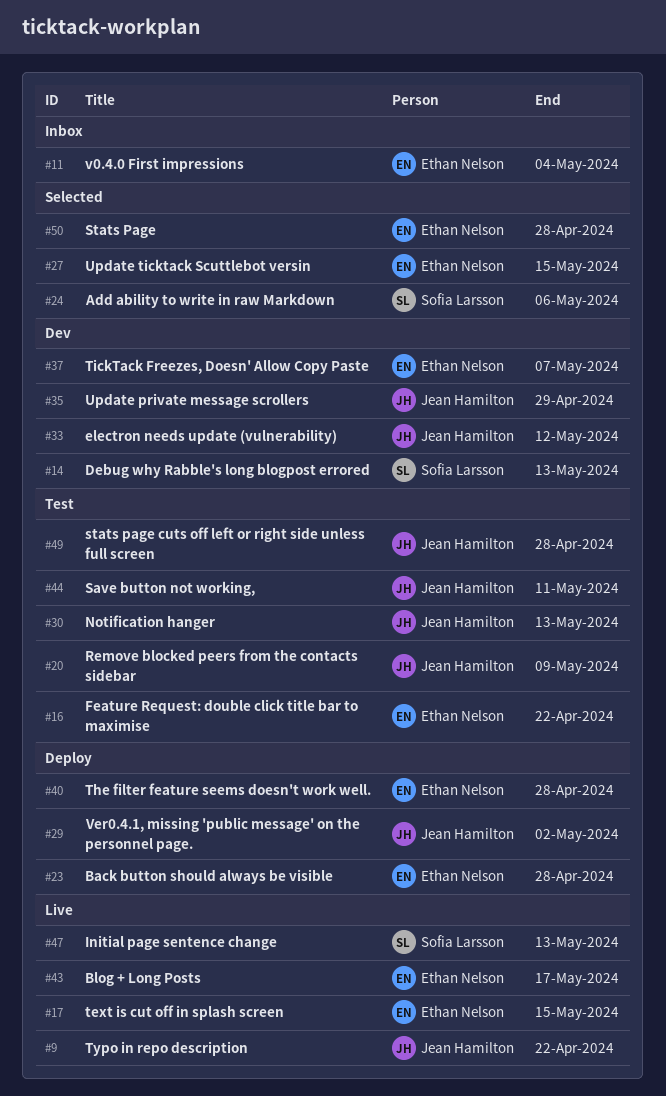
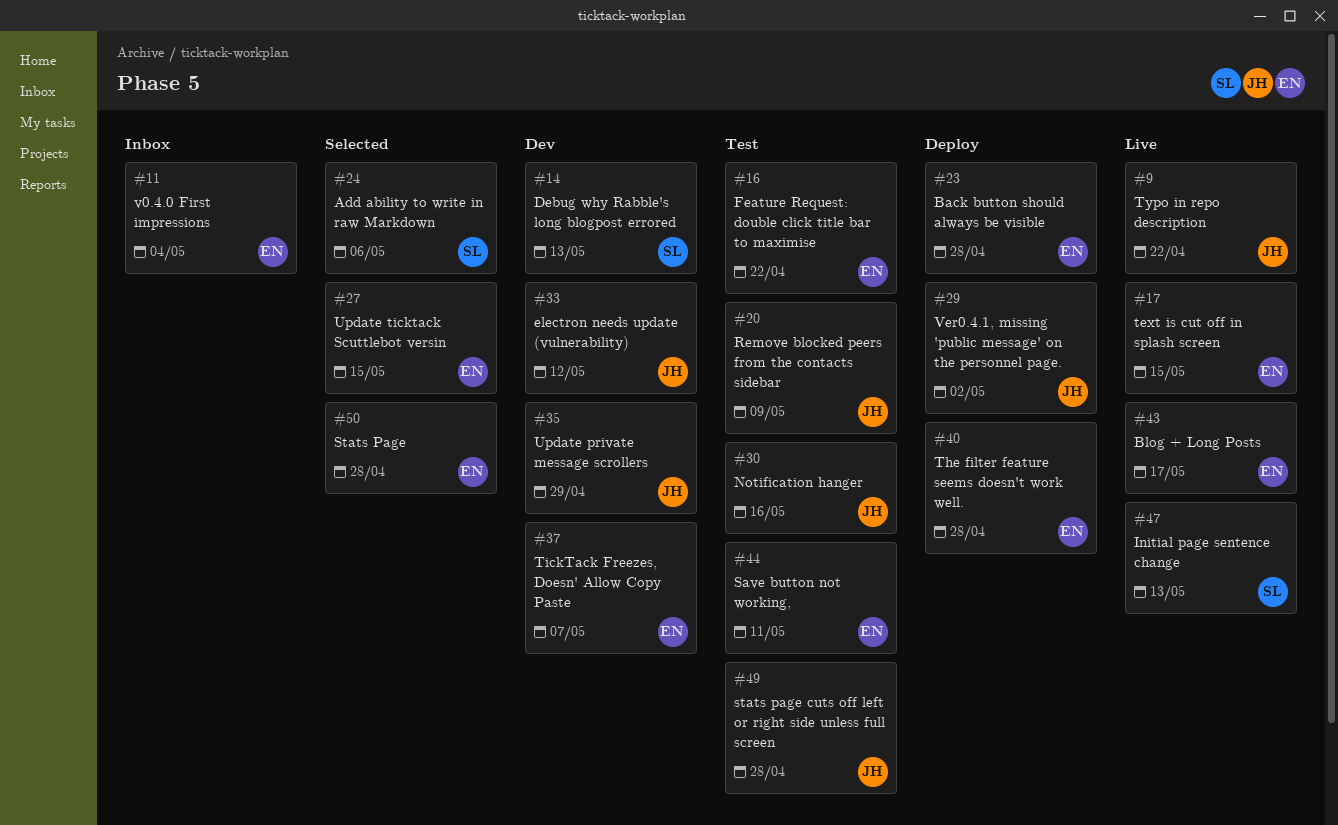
#30, due: May 13 -> May 16
#44, owner: Jean Hamilton -> Ethan Nelson

